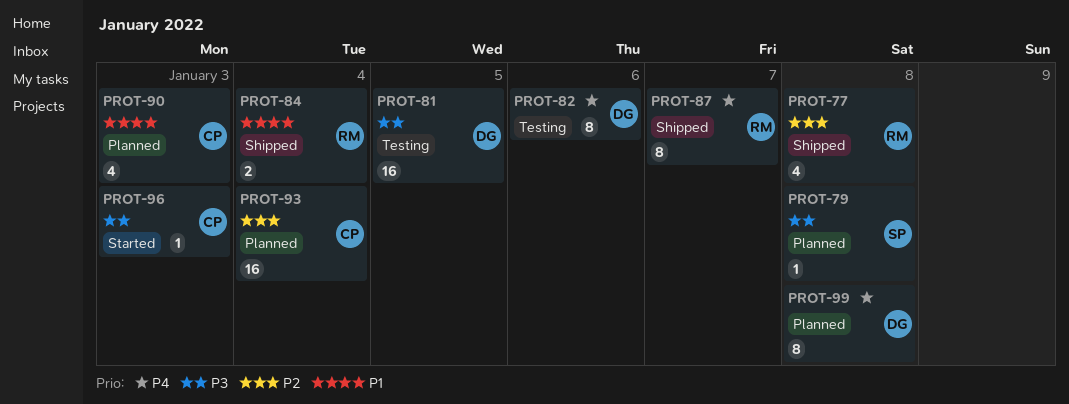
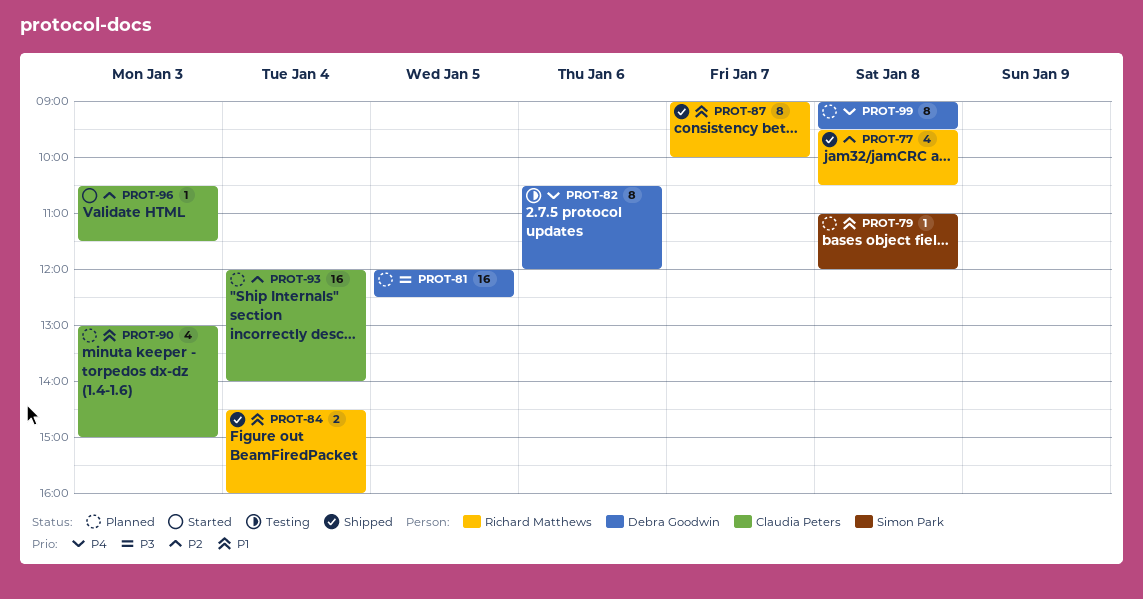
PROT-79, priority: P3 -> P1
PROT-81, status: Testing -> Planned
PROT-87, priority: P4 -> P1
PROT-96, priority: P3 -> P2

